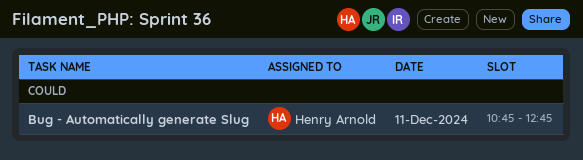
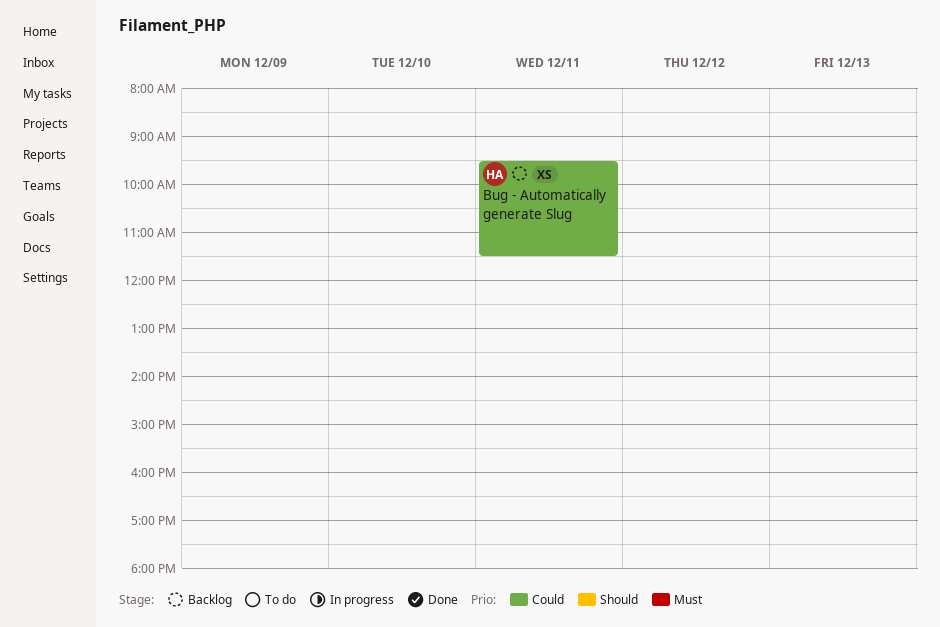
Bug - Automatically generate Slug, begins: 10:45 -> 09:30
Bug - Automatically generate Slug, ends: 12:45 -> 11:30

